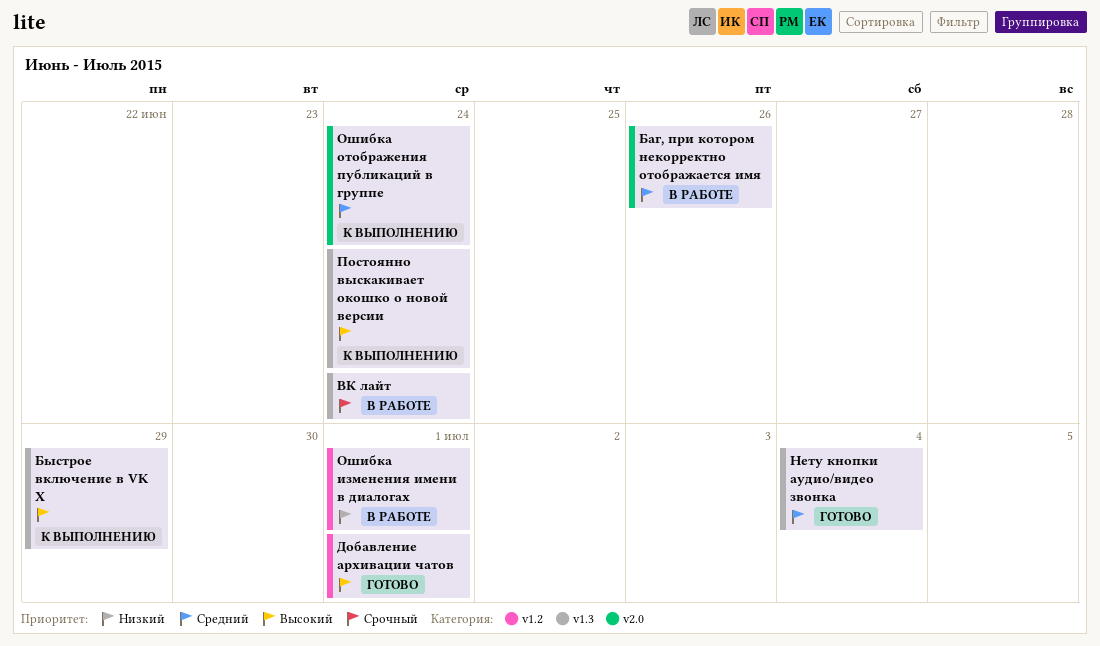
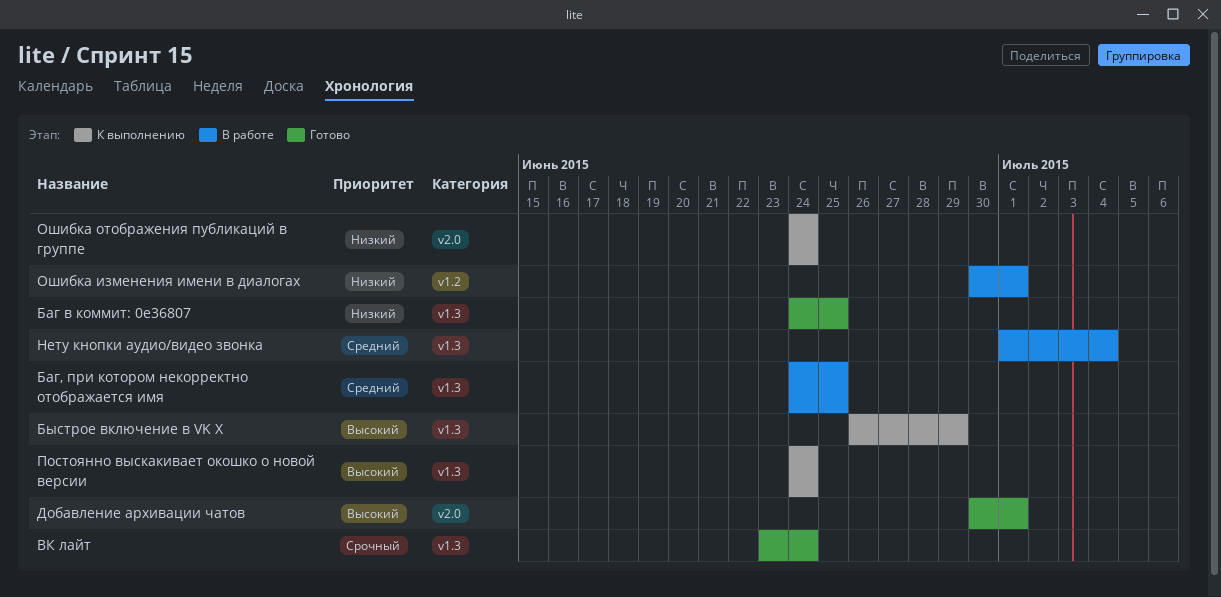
Баг в коммит: 0e36807: none -> present
Баг, при котором некорректно отображается имя, label: v2.0 -> v1.3
Баг, при котором некорректно отображается имя, due: Jun 26 -> Jun 25
ВК лайт, status: В работе -> Готово
Добавление архивации чатов, label: v1.2 -> v2.0
Нету кнопки аудио/видео звонка, status: Готово -> В работе
Ошибка отображения публикаций в группе, priority: Средний -> Низкий

